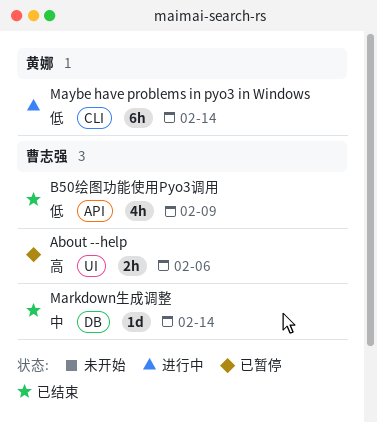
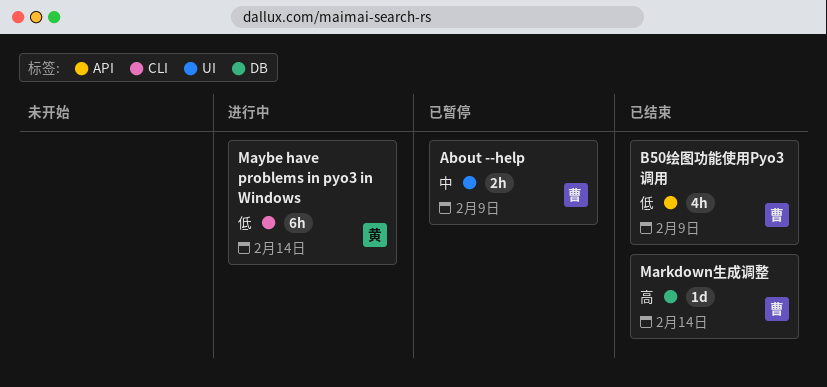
About --help, priority: 高 -> 中
About --help, due: Feb 6 -> Feb 9
Markdown生成调整, priority: 中 -> 高

